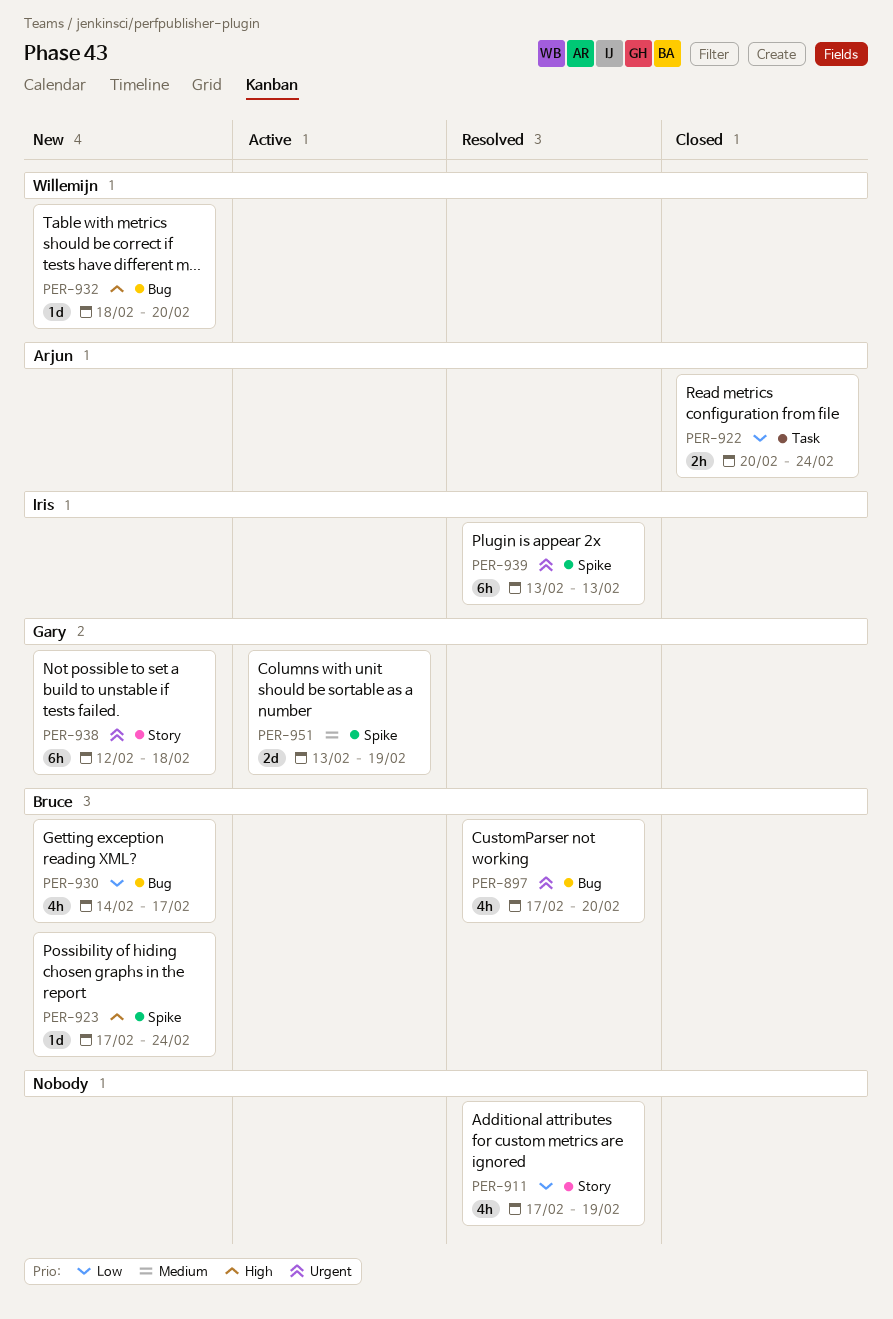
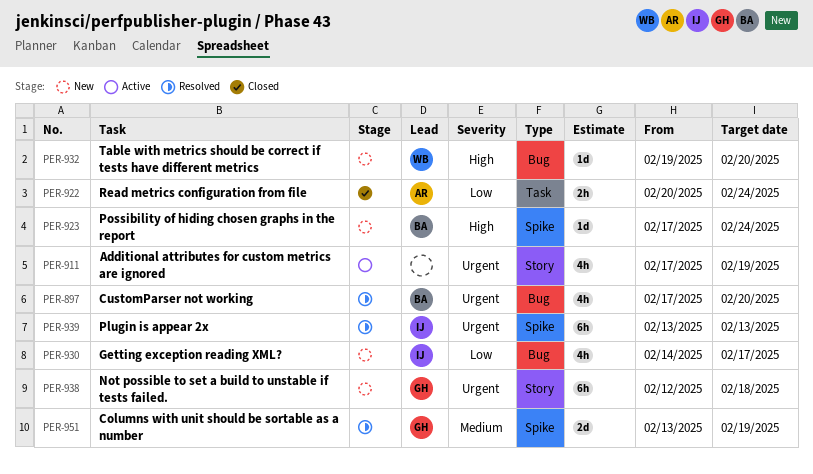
PER-911, status: Resolved -> Active
PER-911, priority: Low -> Urgent
PER-930, owner: Bruce -> Iris
PER-932, start: Feb 18 -> Feb 19
PER-951, status: Active -> Resolved

